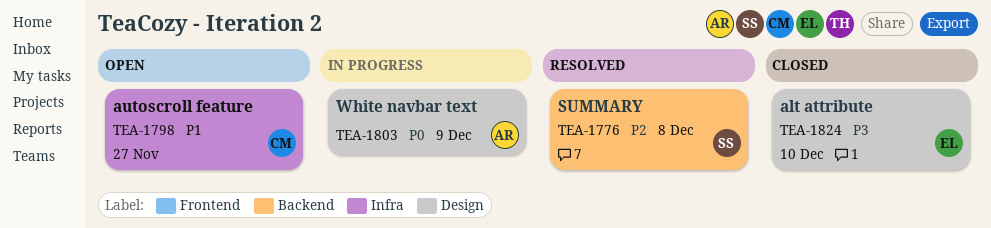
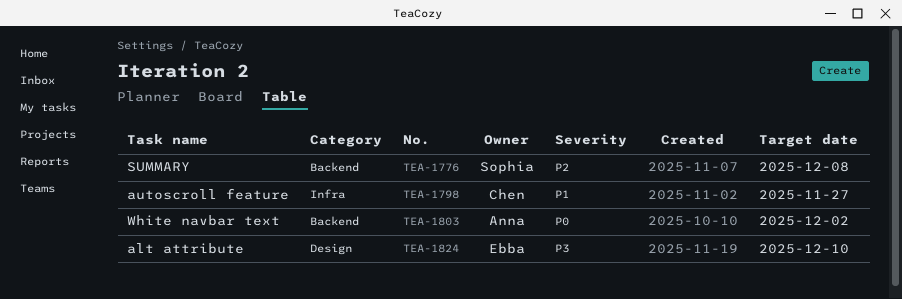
TEA-1803, label: Design -> Backend
TEA-1803, due: Dec 9 -> Dec 2

